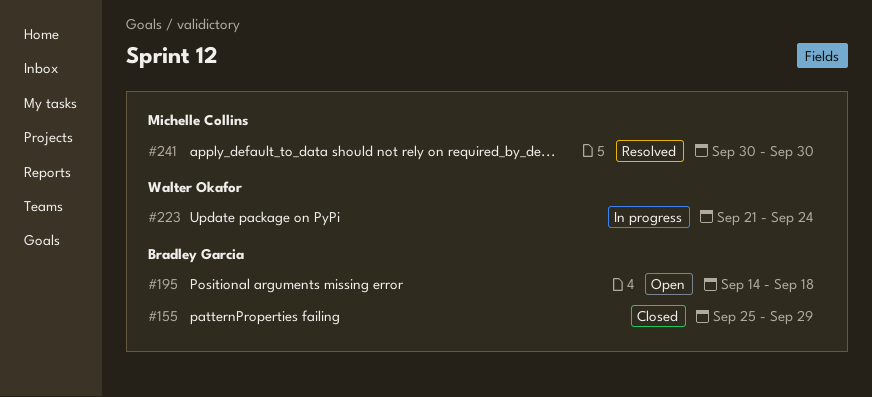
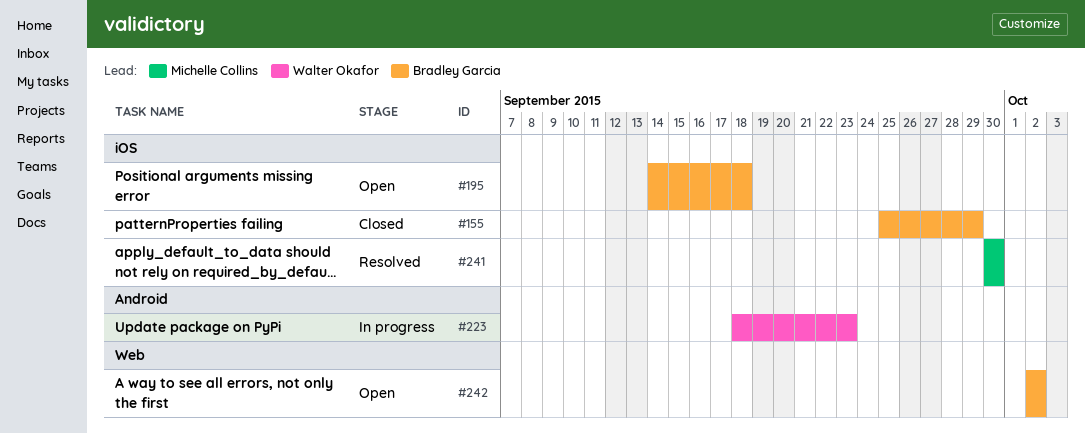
#223, start: Sep 21 -> Sep 18
#223, due: Sep 24 -> Sep 23
#242: none -> present

